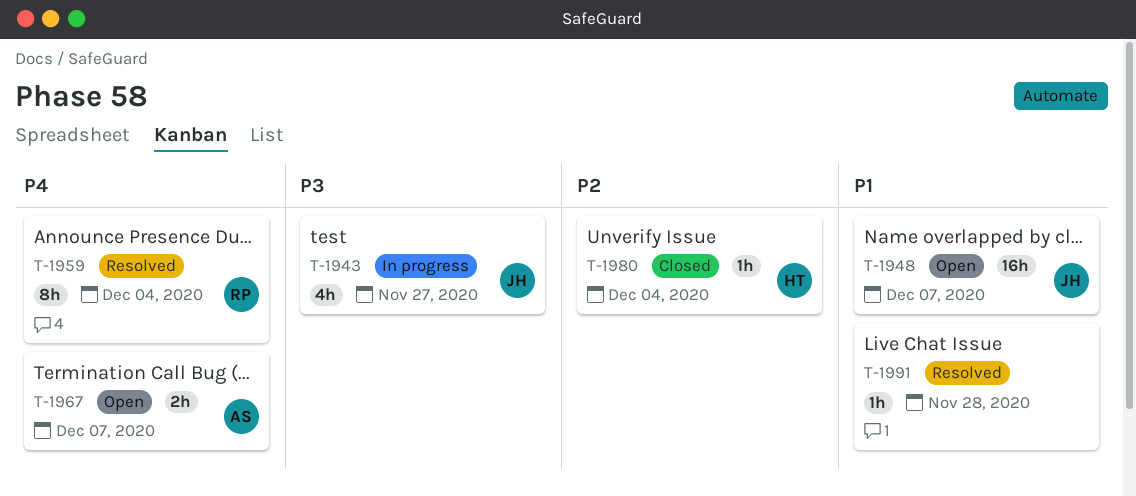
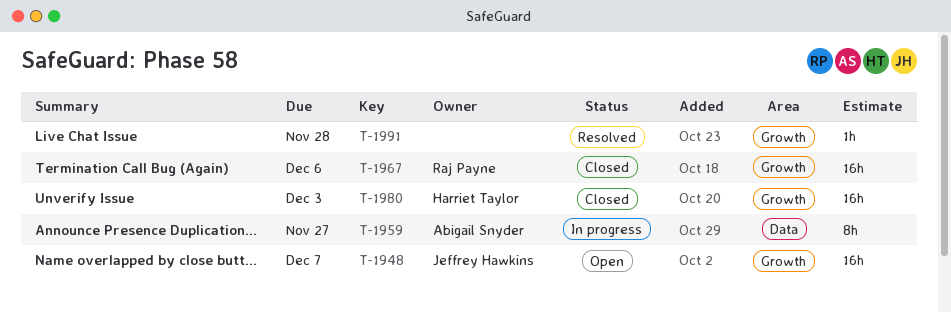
T-1943: present -> none
T-1959, status: Resolved -> In progress
T-1959, owner: Raj Payne -> Abigail Snyder
T-1959, due: Dec 4 -> Nov 27
T-1967, status: Open -> Closed
T-1967, owner: Abigail Snyder -> Raj Payne
T-1967, estimate: 2h -> 16h
T-1967, due: Dec 7 -> Dec 6
T-1980, estimate: 1h -> 16h
T-1980, due: Dec 4 -> Dec 3

